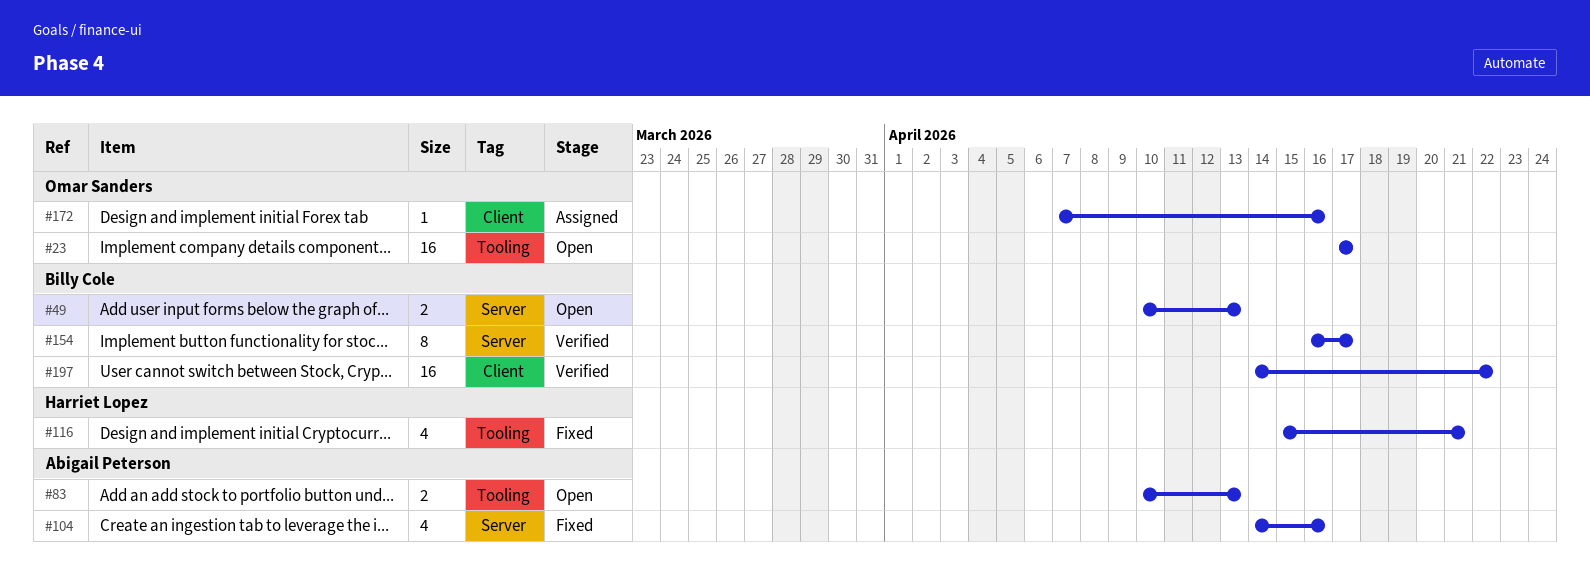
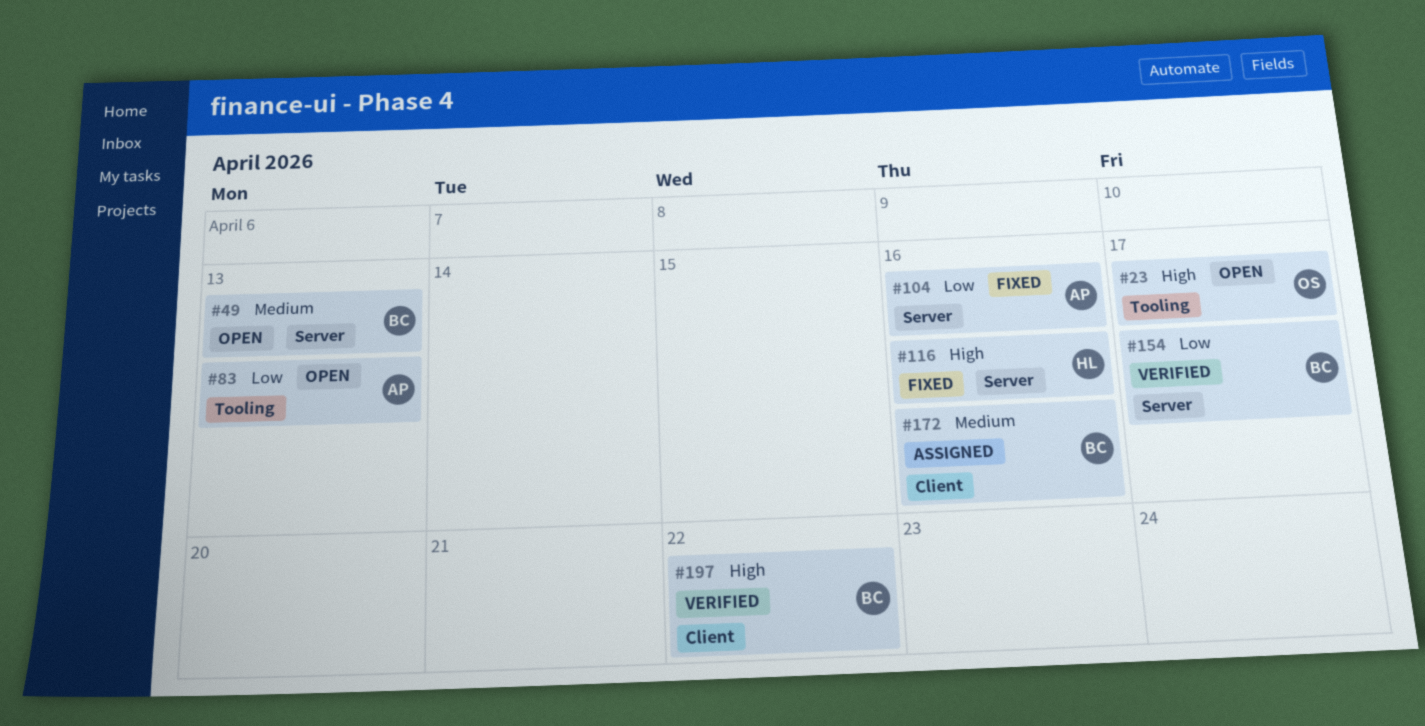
#116, label: Tooling -> Server
#116, due: Apr 21 -> Apr 16
#172, owner: Omar Sanders -> Billy Cole

